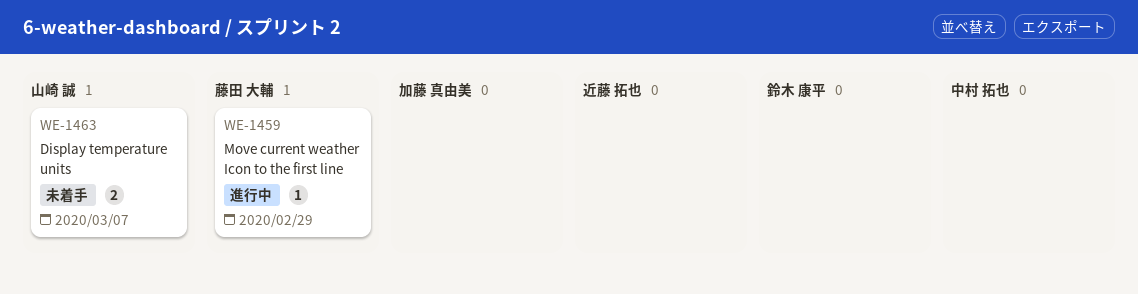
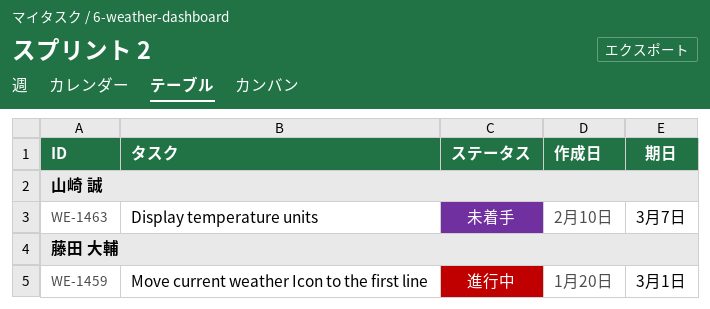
WE-1459, due: Feb 29 -> Mar 1

